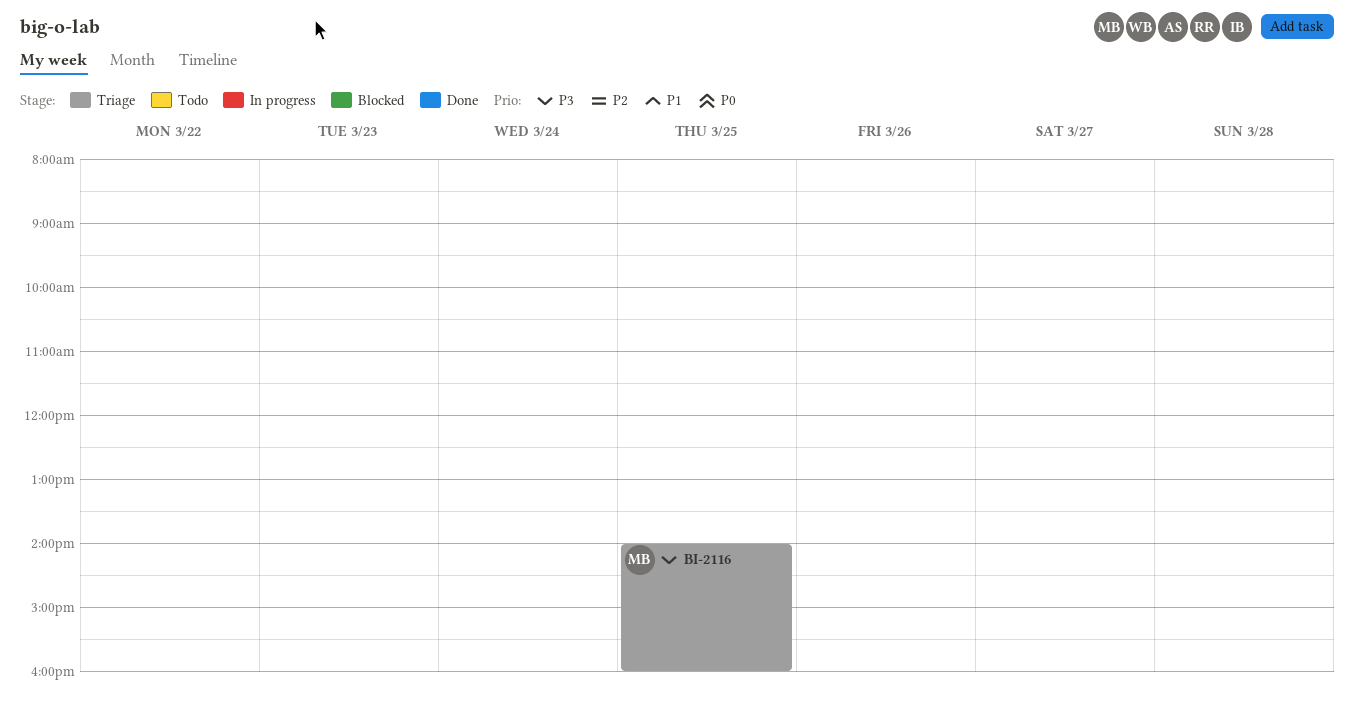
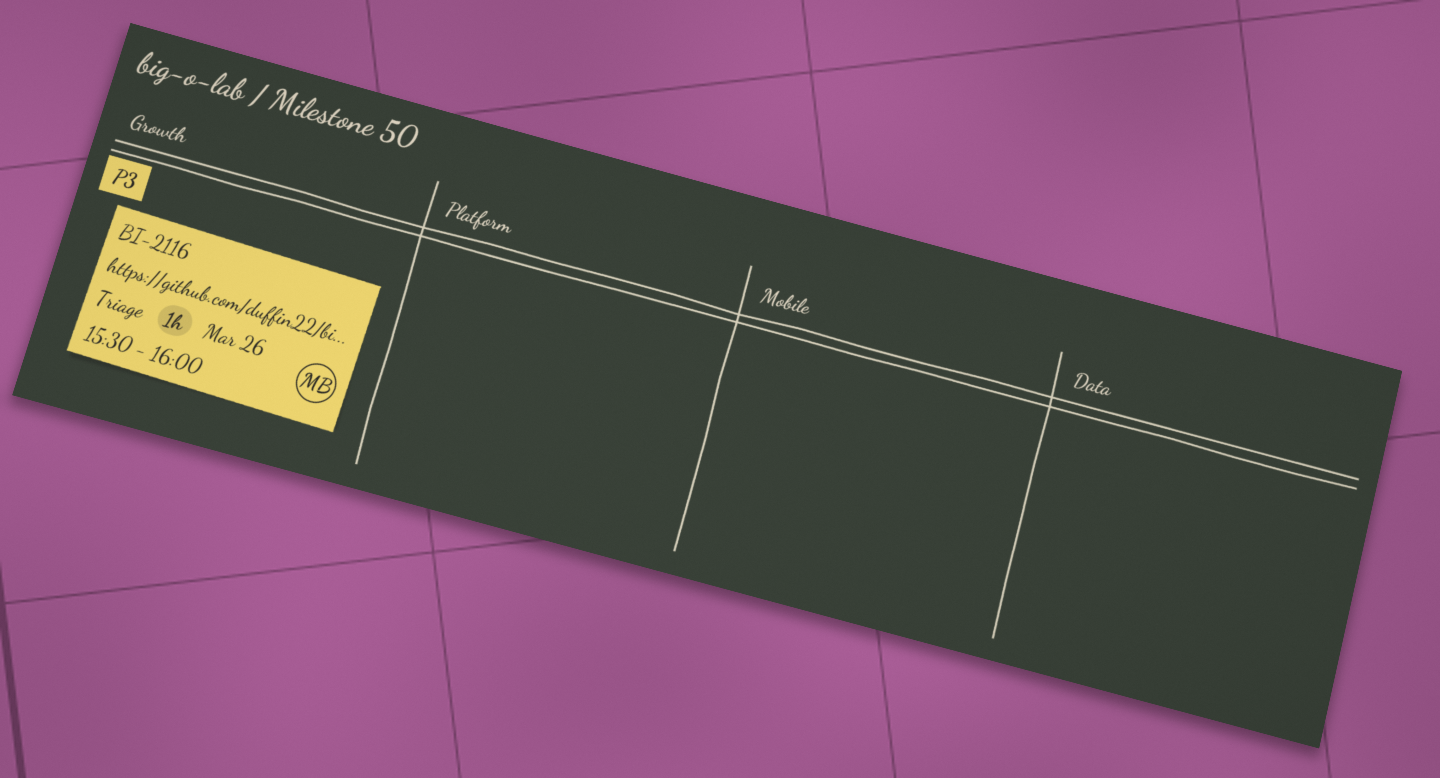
BI-2116, day: Mar 25 -> Mar 26
BI-2116, begins: 14:00 -> 15:30

